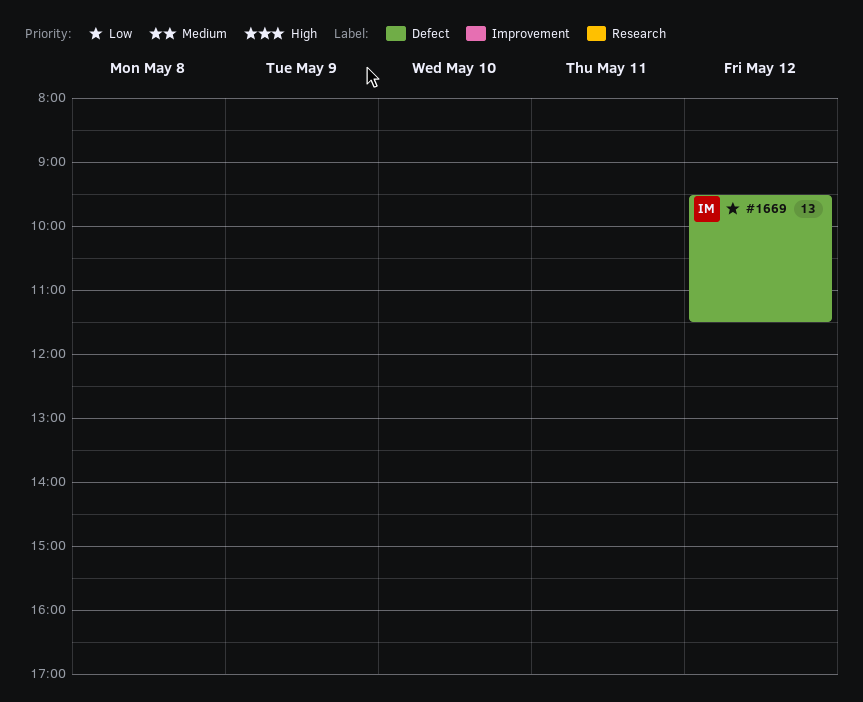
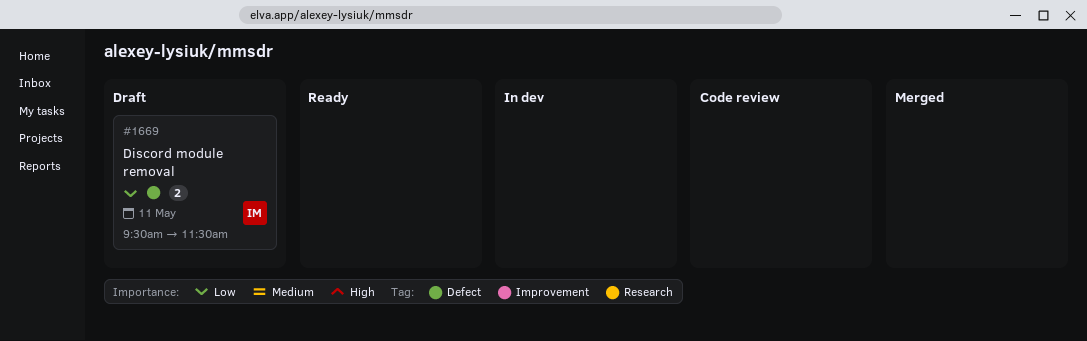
#1669, estimate: 13 -> 2
#1669, day: May 12 -> May 11

